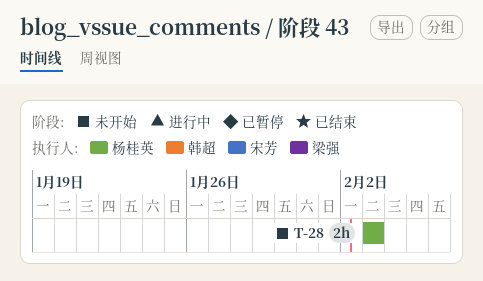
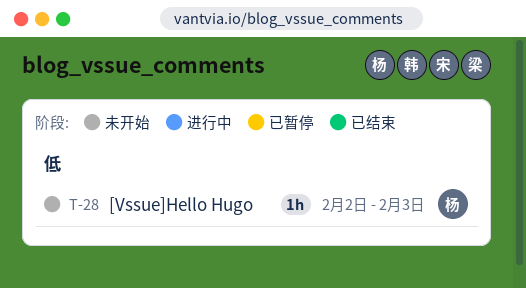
T-28, estimate: 2h -> 1h
T-28, start: Feb 3 -> Feb 2

